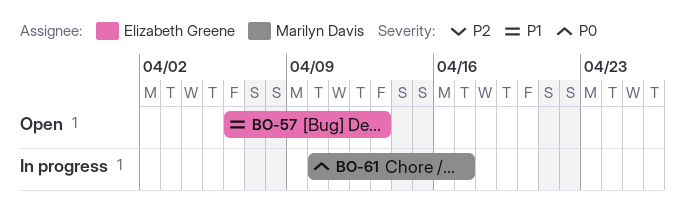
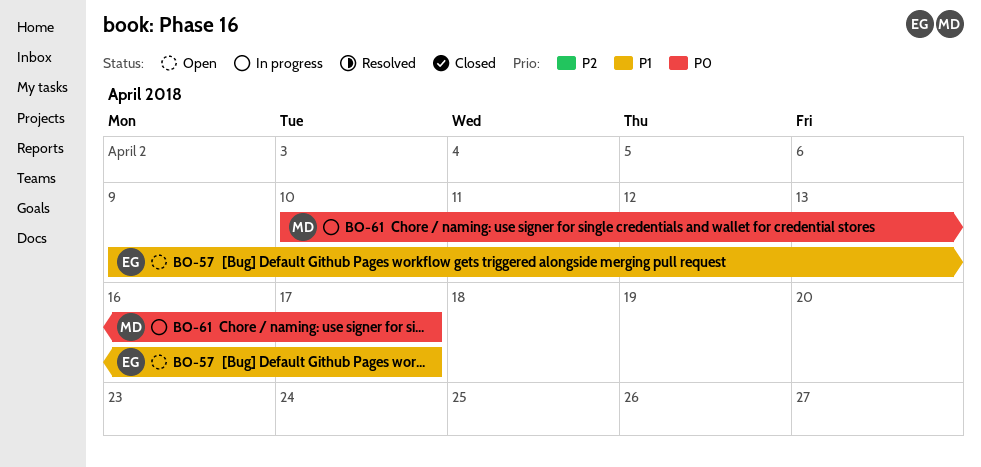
BO-57, start: Apr 6 -> Apr 9
BO-57, due: Apr 13 -> Apr 17

